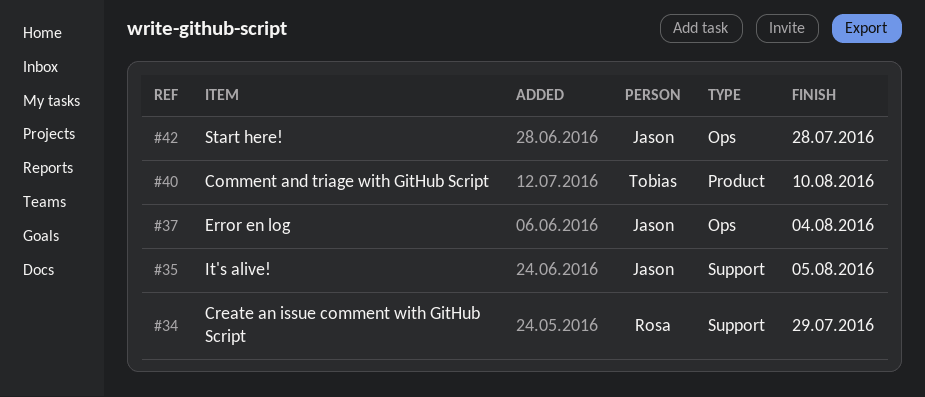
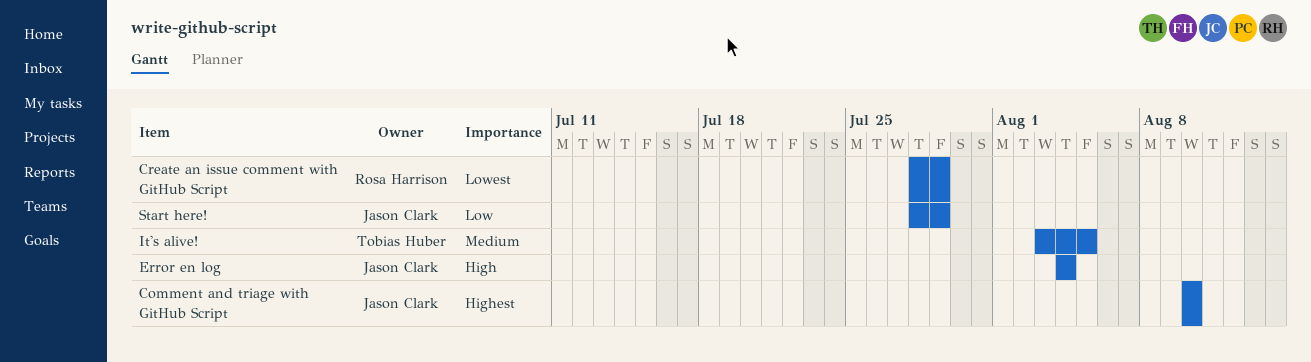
Comment and triage with GitHub Script, owner: Tobias Huber -> Jason Clark
It's alive!, owner: Jason Clark -> Tobias Huber
Start here!, due: Jul 28 -> Jul 29

